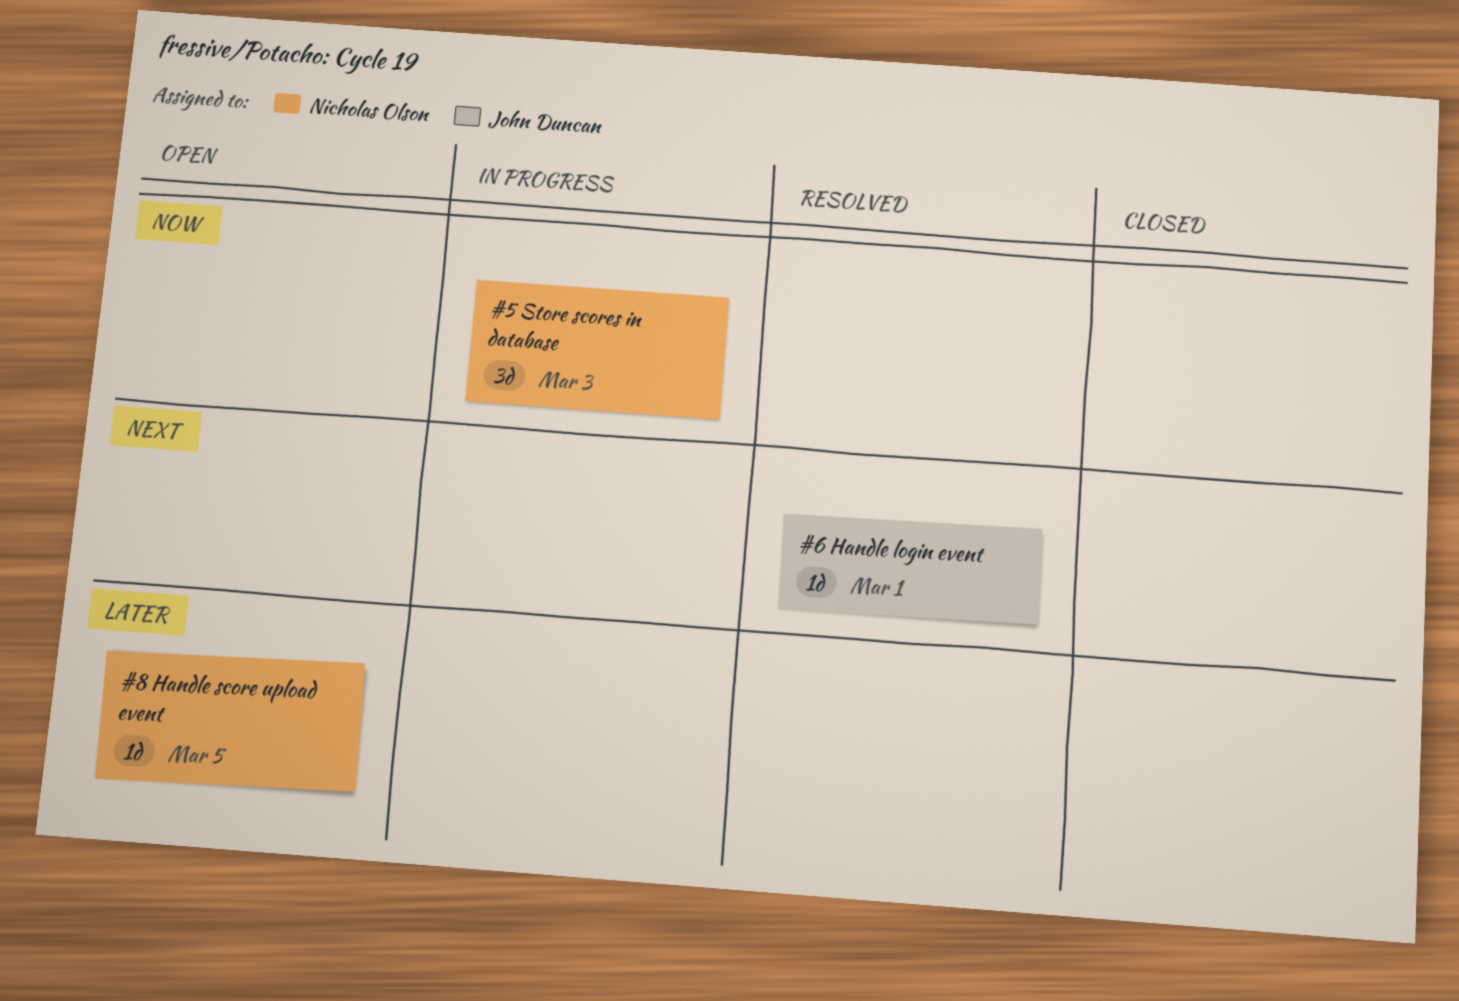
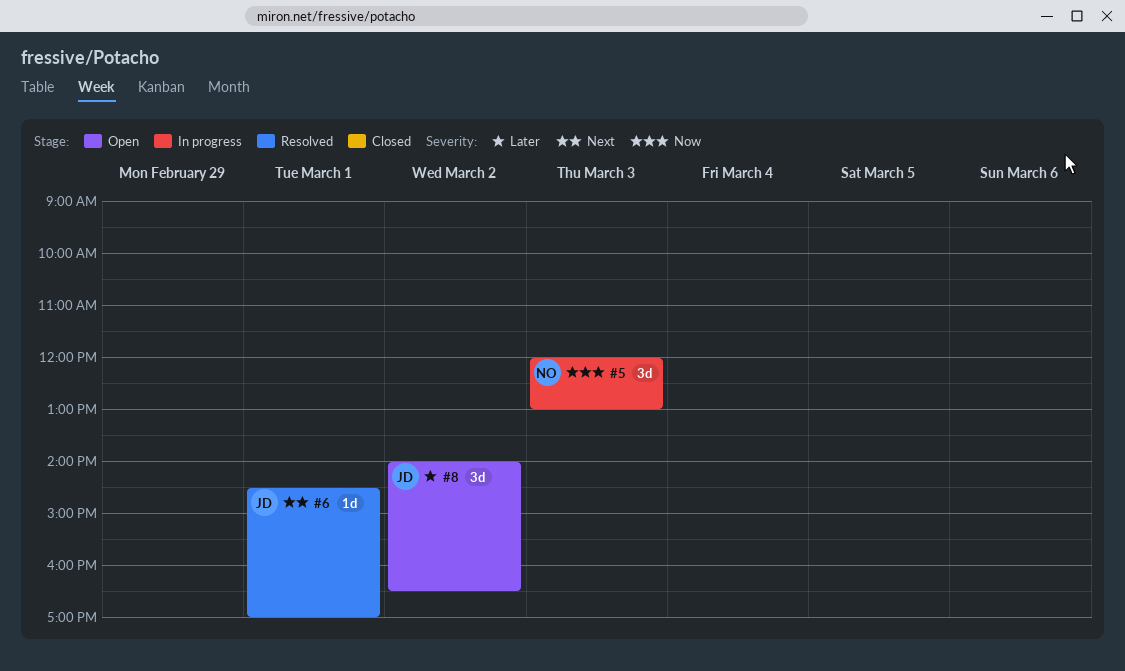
#8, owner: Nicholas Olson -> John Duncan
#8, estimate: 1d -> 3d
#8, day: Mar 5 -> Mar 2

